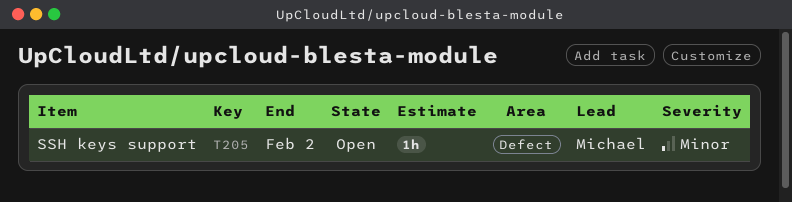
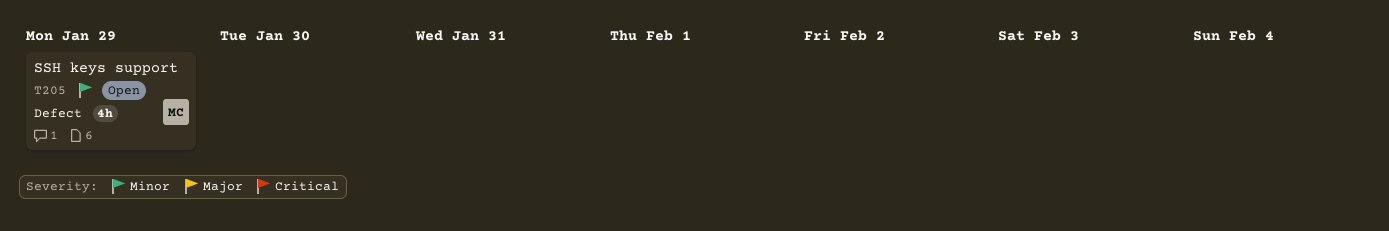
T205, estimate: 1h -> 4h
T205, due: Feb 2 -> Jan 29

